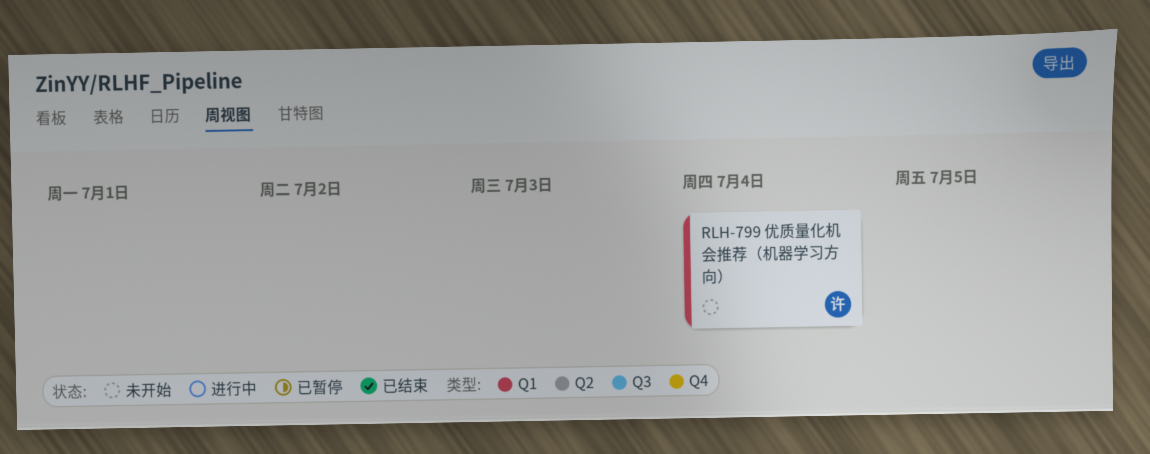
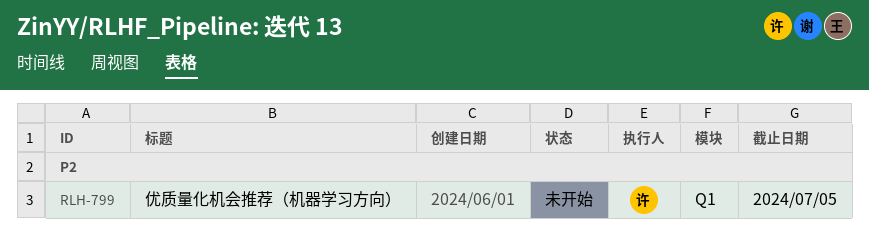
RLH-799, due: Jul 4 -> Jul 5

